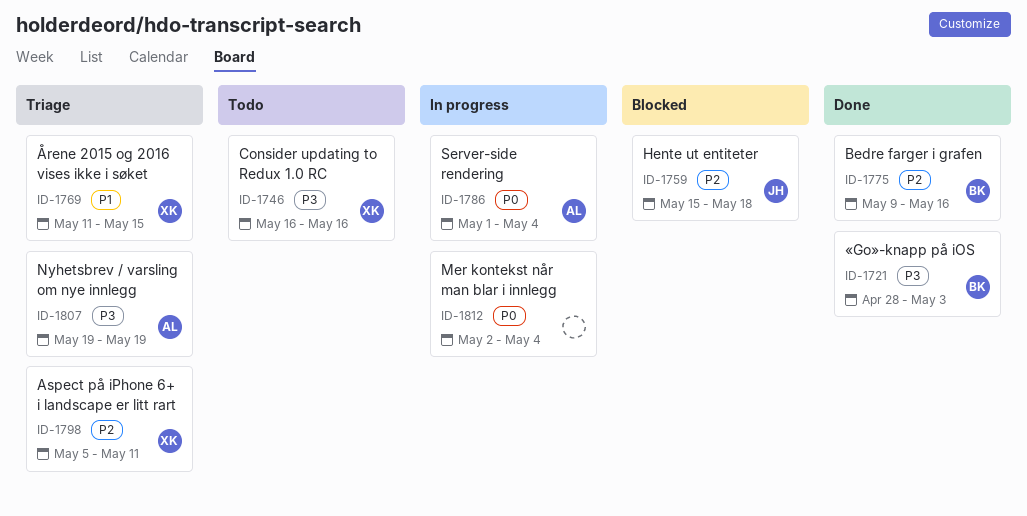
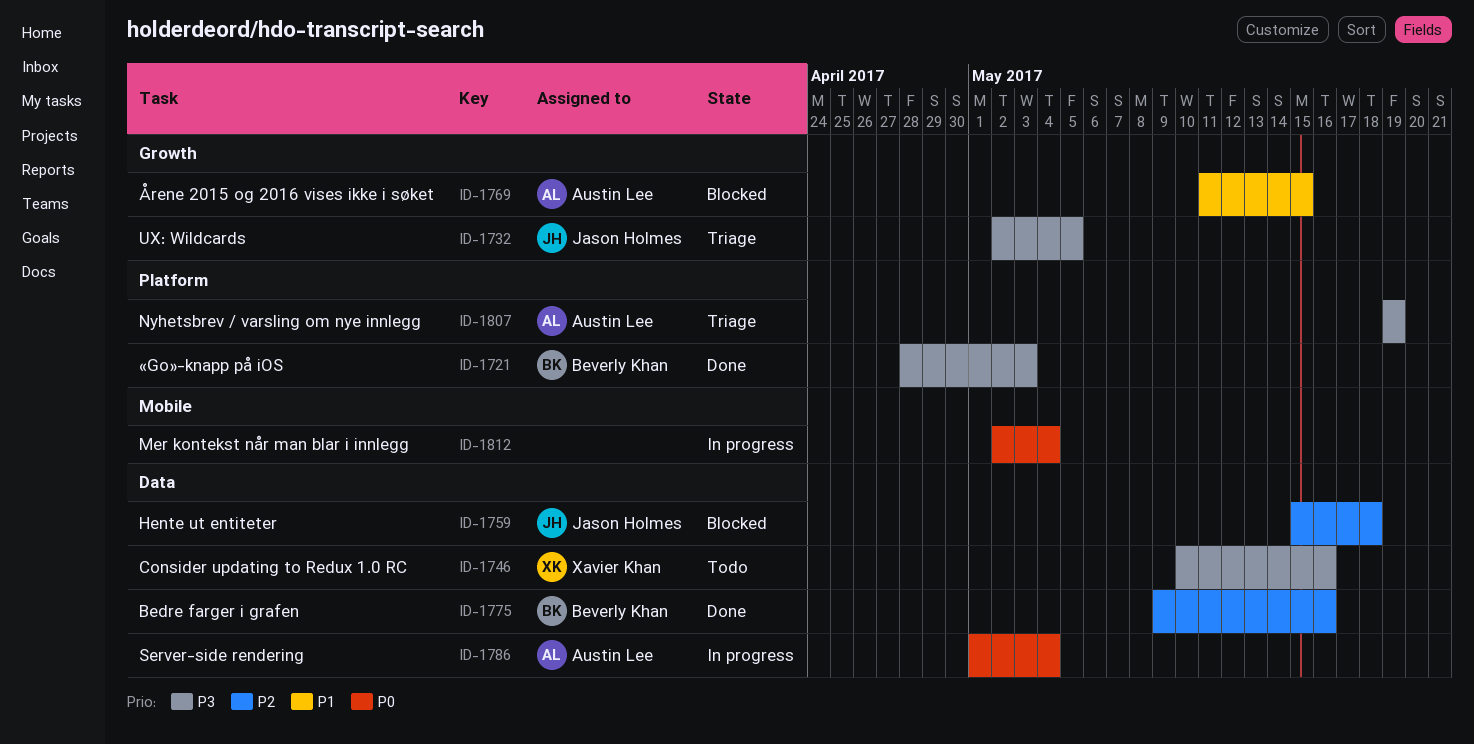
ID-1732: none -> present
ID-1746, start: May 16 -> May 10
ID-1769, status: Triage -> Blocked
ID-1769, owner: Xavier Khan -> Austin Lee
ID-1798: present -> none

